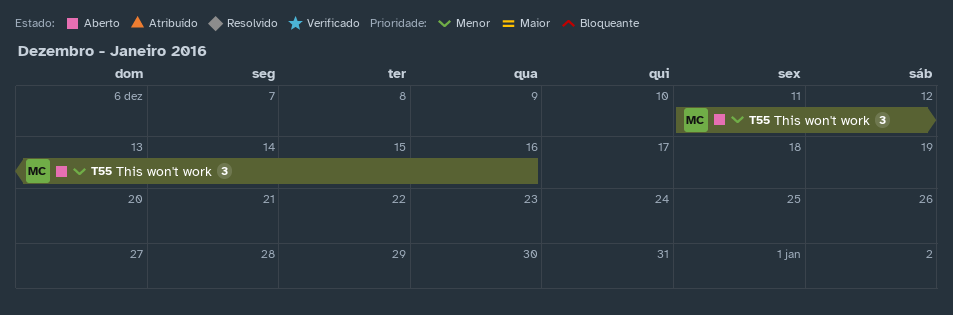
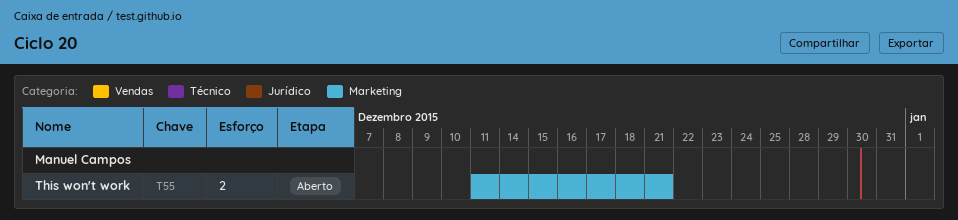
T55, estimate: 3 -> 2
T55, due: Dec 16 -> Dec 21

